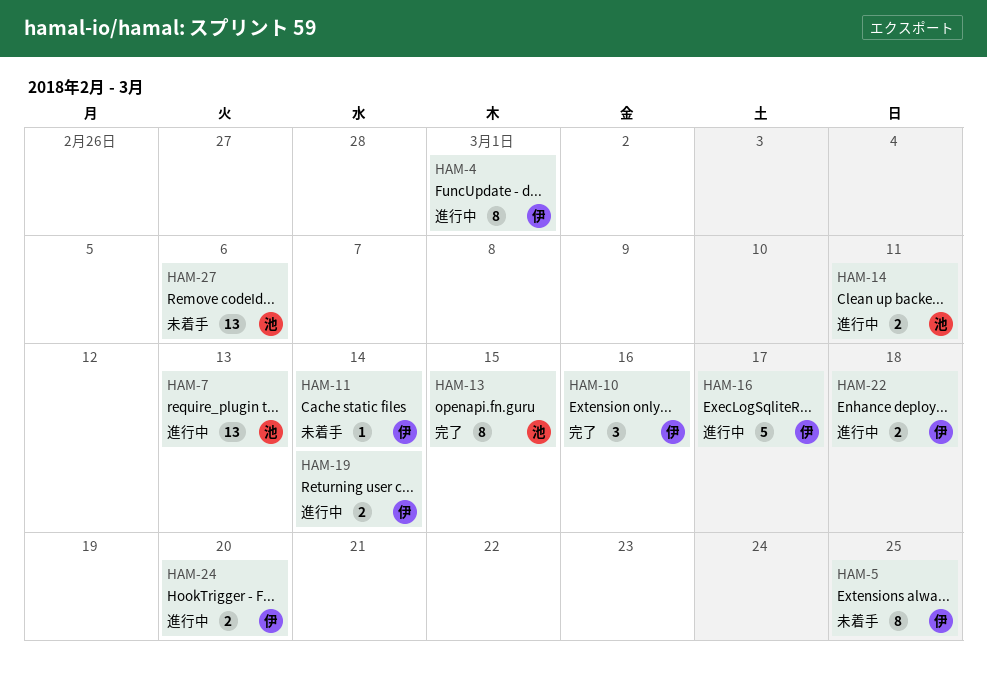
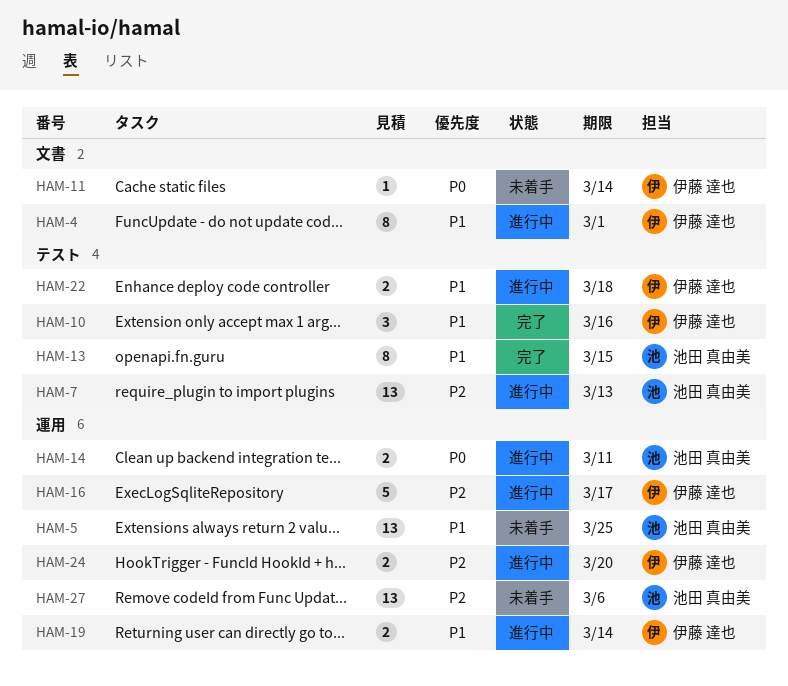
HAM-5, owner: 伊藤 達也 -> 池田 真由美
HAM-5, estimate: 8 -> 13

